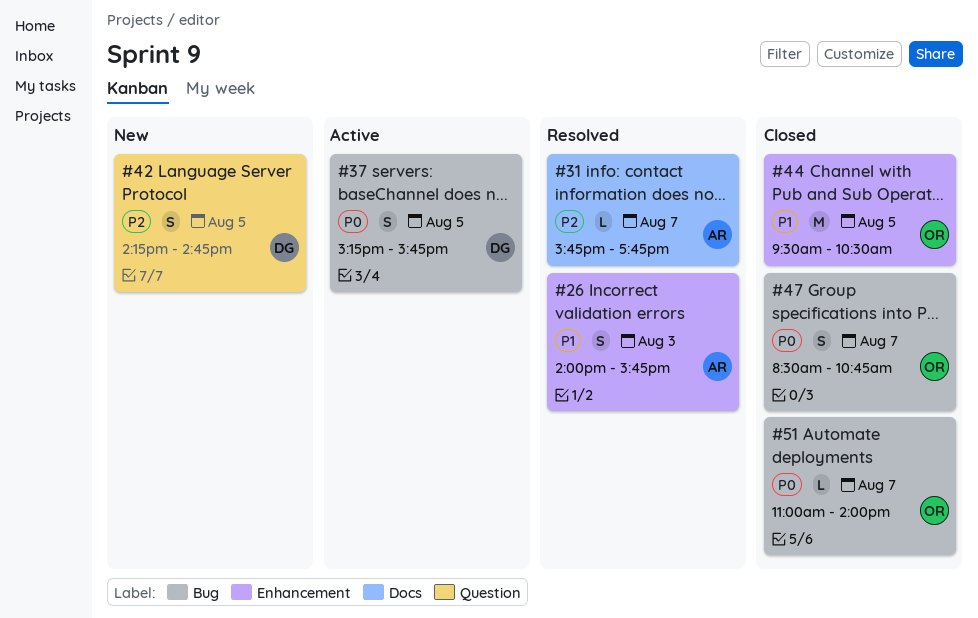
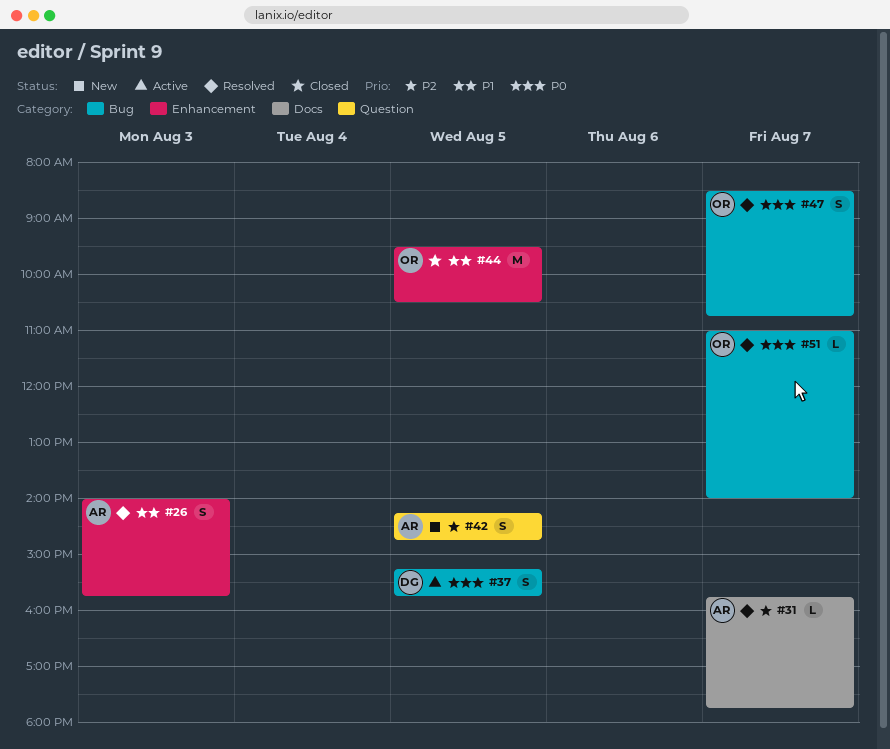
#42, owner: DG -> AR
#47, status: Closed -> Resolved
#51, status: Closed -> Resolved

